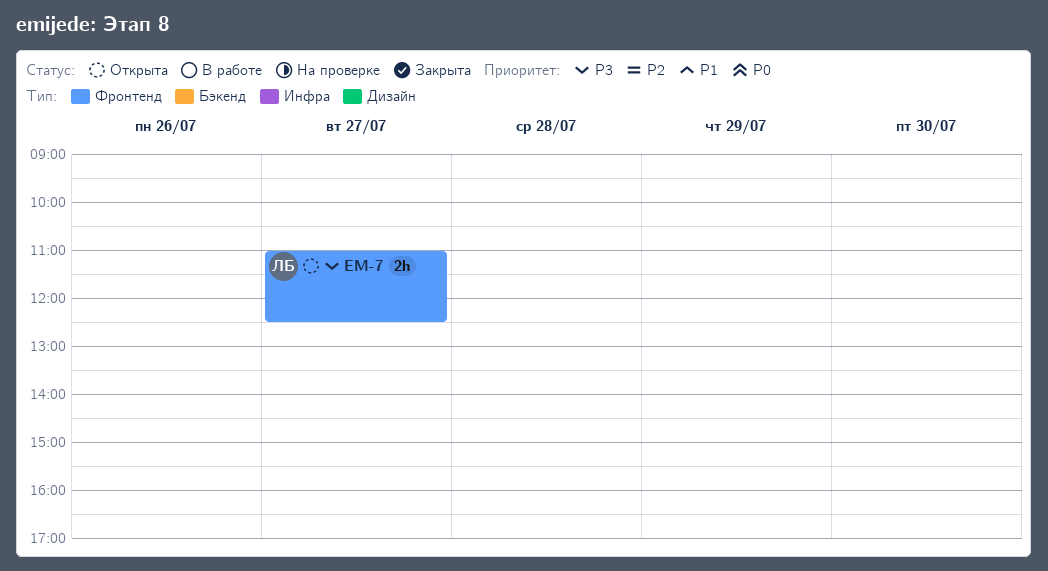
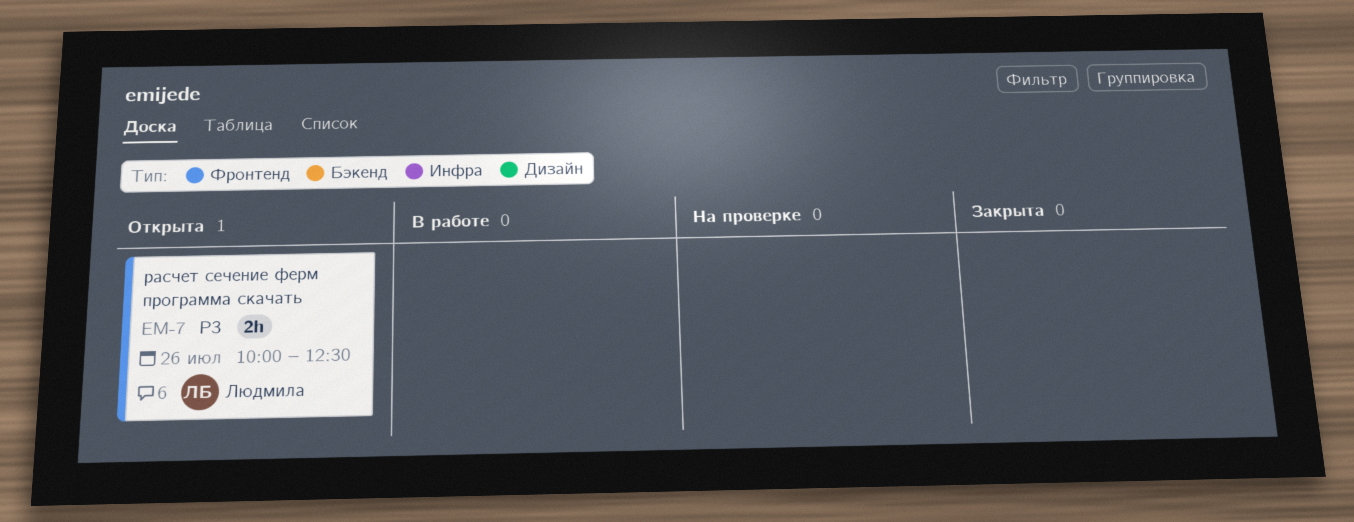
EM-7, day: Jul 27 -> Jul 26
EM-7, begins: 11:00 -> 10:00

